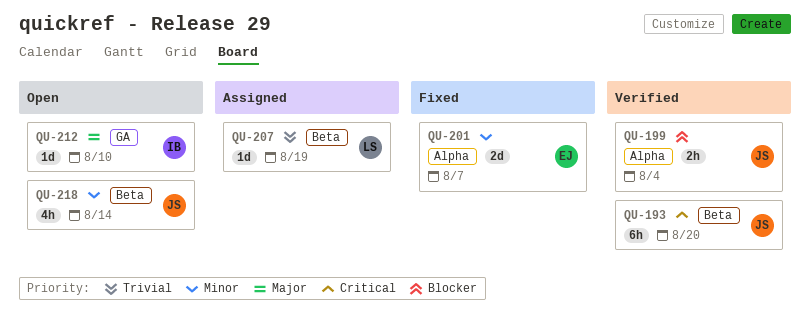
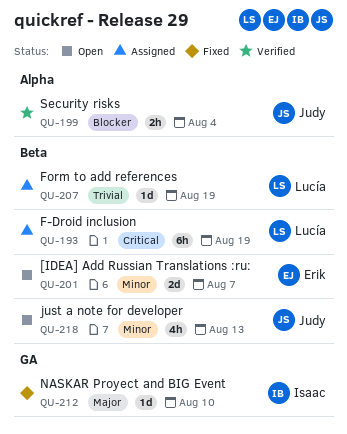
QU-193, status: Verified -> Assigned
QU-193, owner: Judy -> Lucía
QU-193, due: Aug 20 -> Aug 19
QU-201, status: Fixed -> Open
QU-201, label: Alpha -> Beta
QU-212, status: Open -> Fixed
QU-218, due: Aug 14 -> Aug 13

